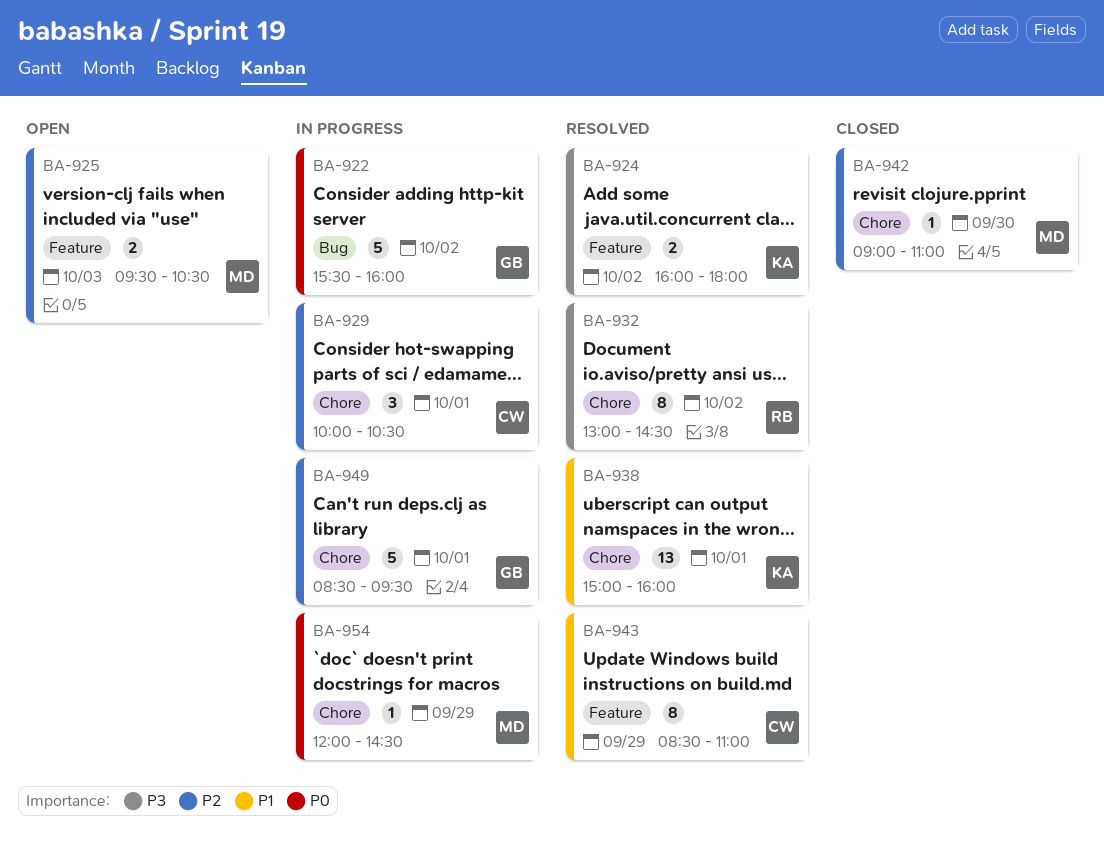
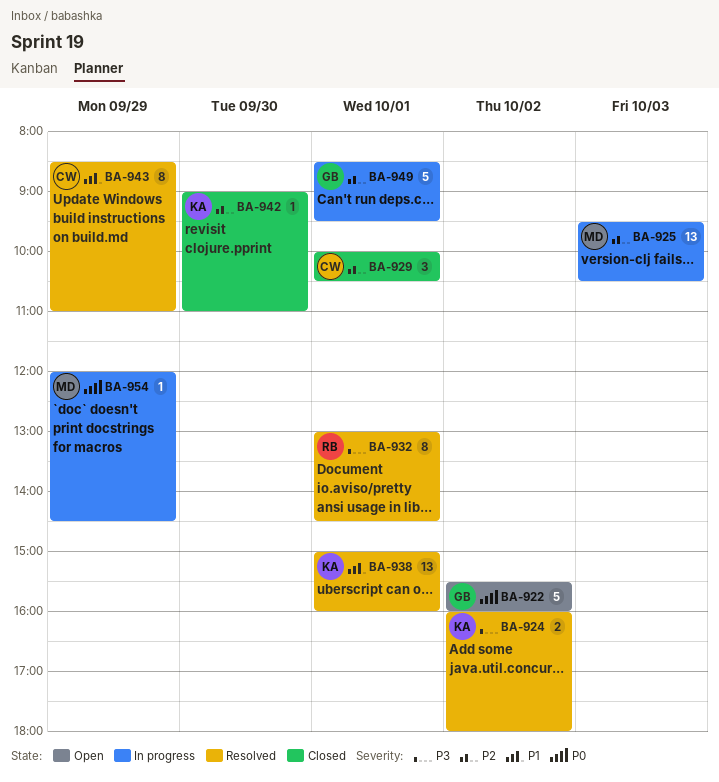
BA-922, status: In progress -> Open
BA-925, status: Open -> In progress
BA-925, estimate: 2 -> 13
BA-929, status: In progress -> Closed
BA-932, day: Oct 2 -> Oct 1
BA-942, owner: MD -> KA

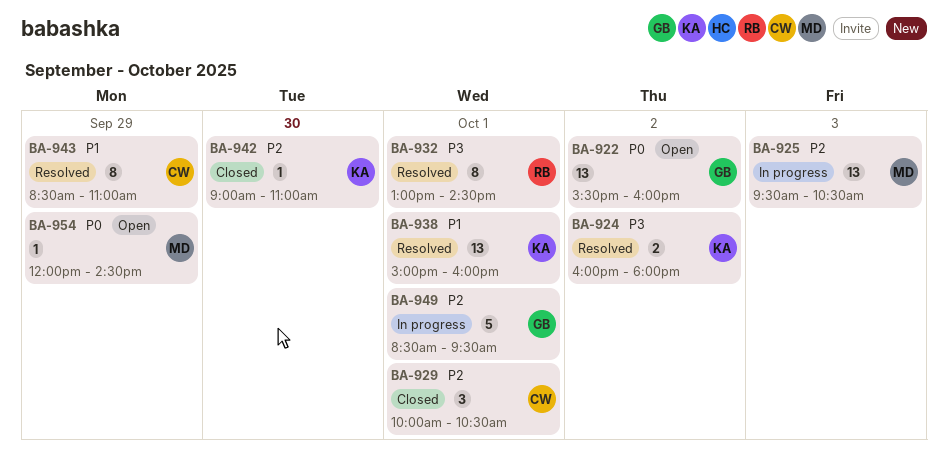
BA-922, estimate: 5 -> 13
BA-954, status: In progress -> Open

